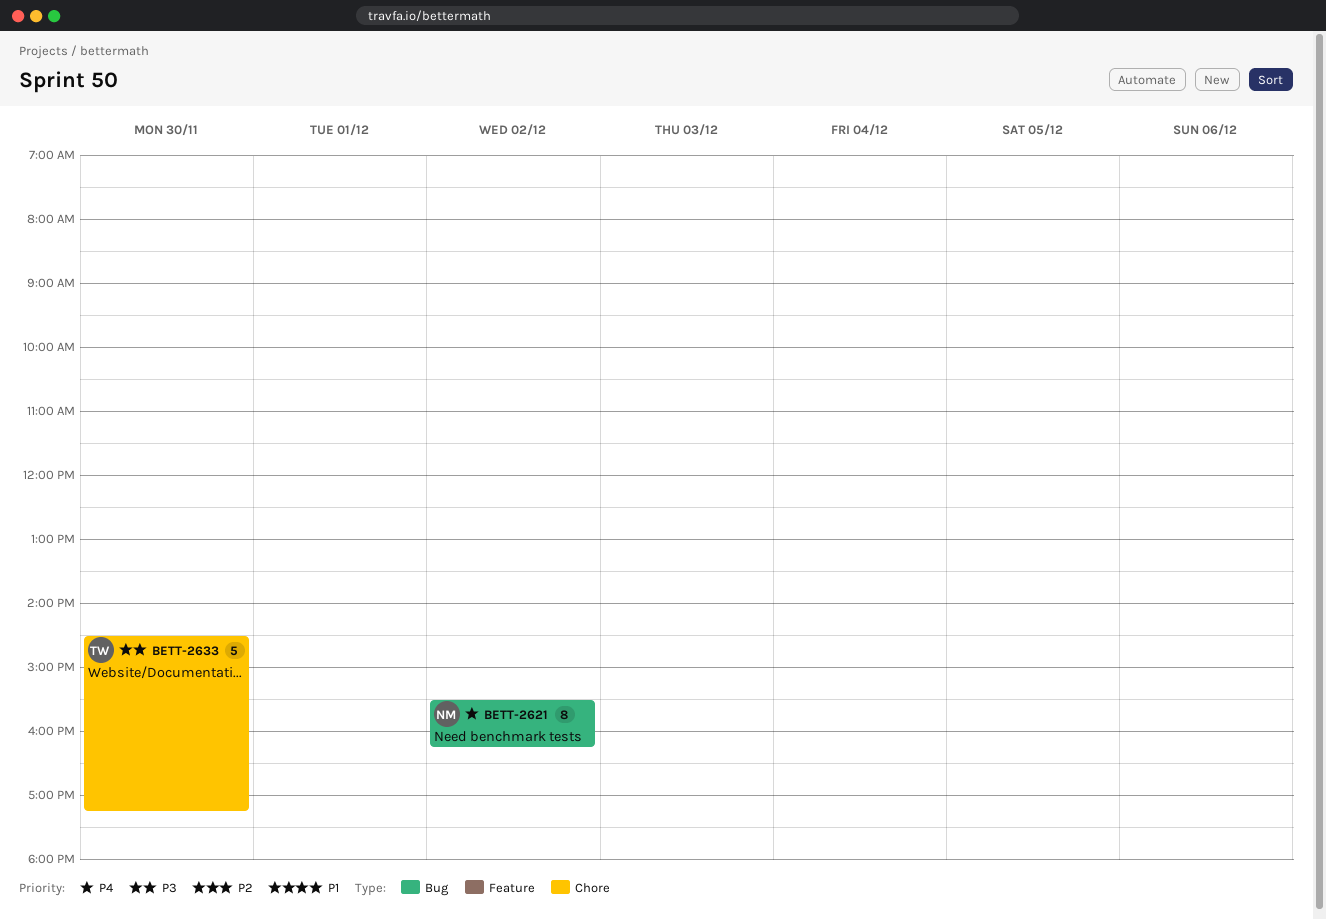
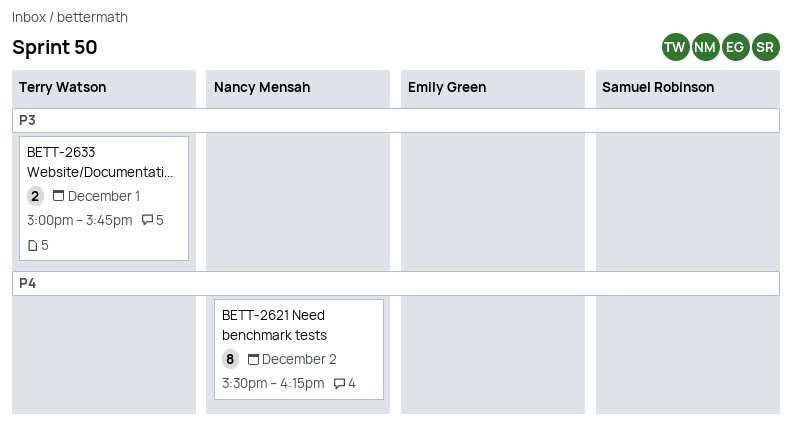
BETT-2633, estimate: 5 -> 2
BETT-2633, day: Nov 30 -> Dec 1
BETT-2633, begins: 14:30 -> 15:00
BETT-2633, ends: 17:15 -> 15:45

